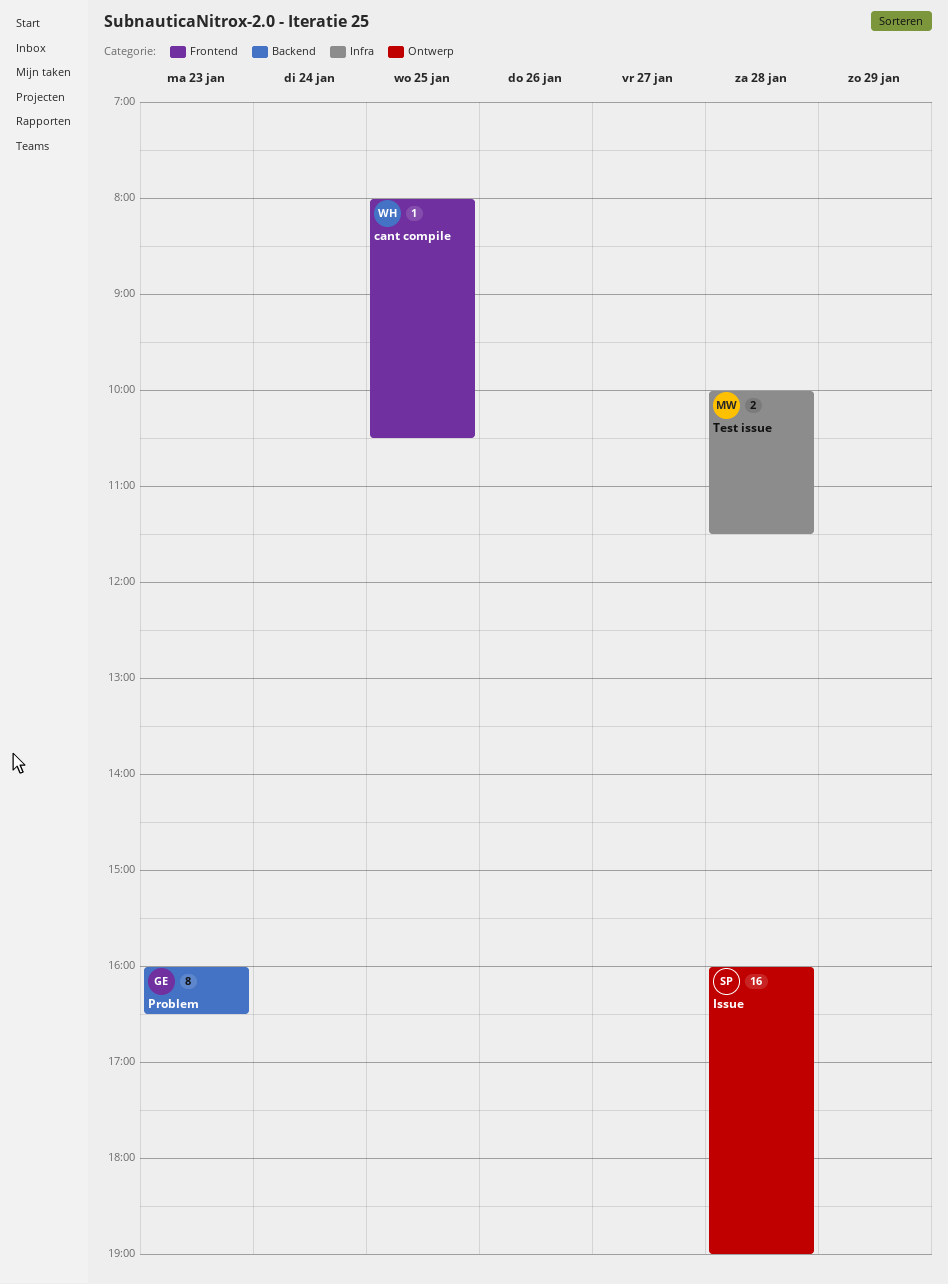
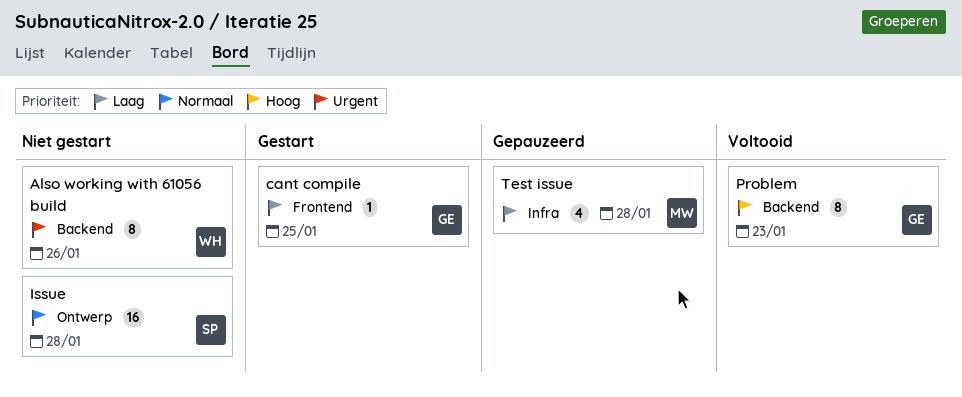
Also working with 61056 build: none -> present
cant compile, owner: WH -> GE
Test issue, estimate: 2 -> 4

